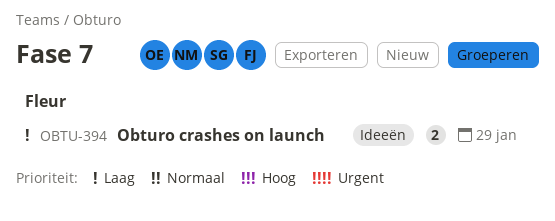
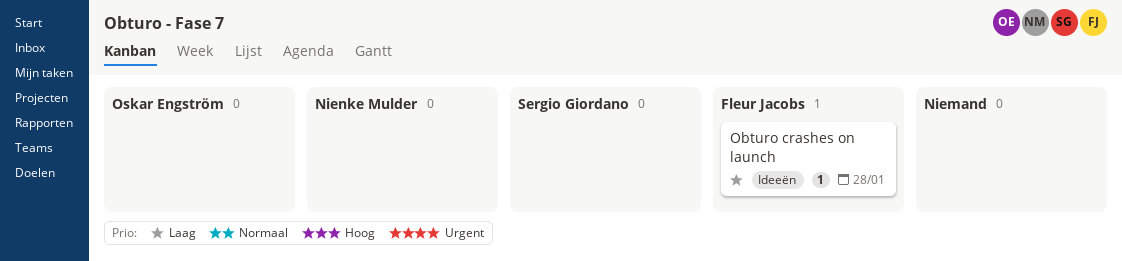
Obturo crashes on launch, estimate: 2 -> 1
Obturo crashes on launch, due: Jan 29 -> Jan 28

